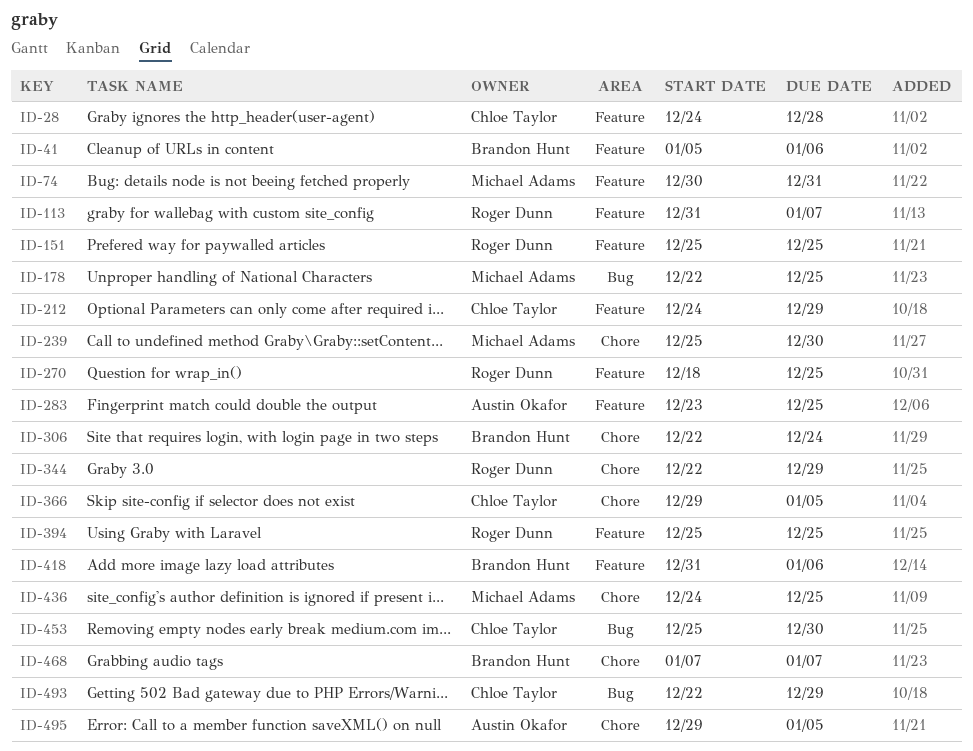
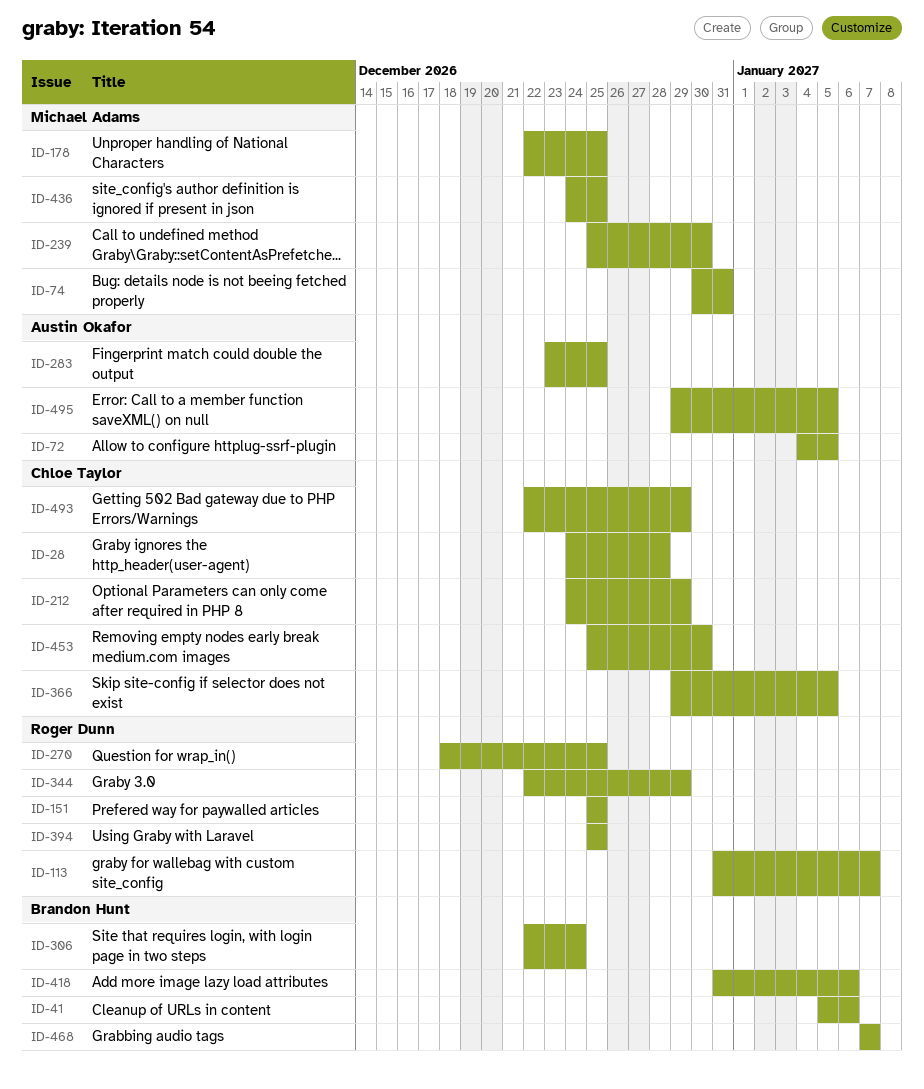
ID-72: none -> present

